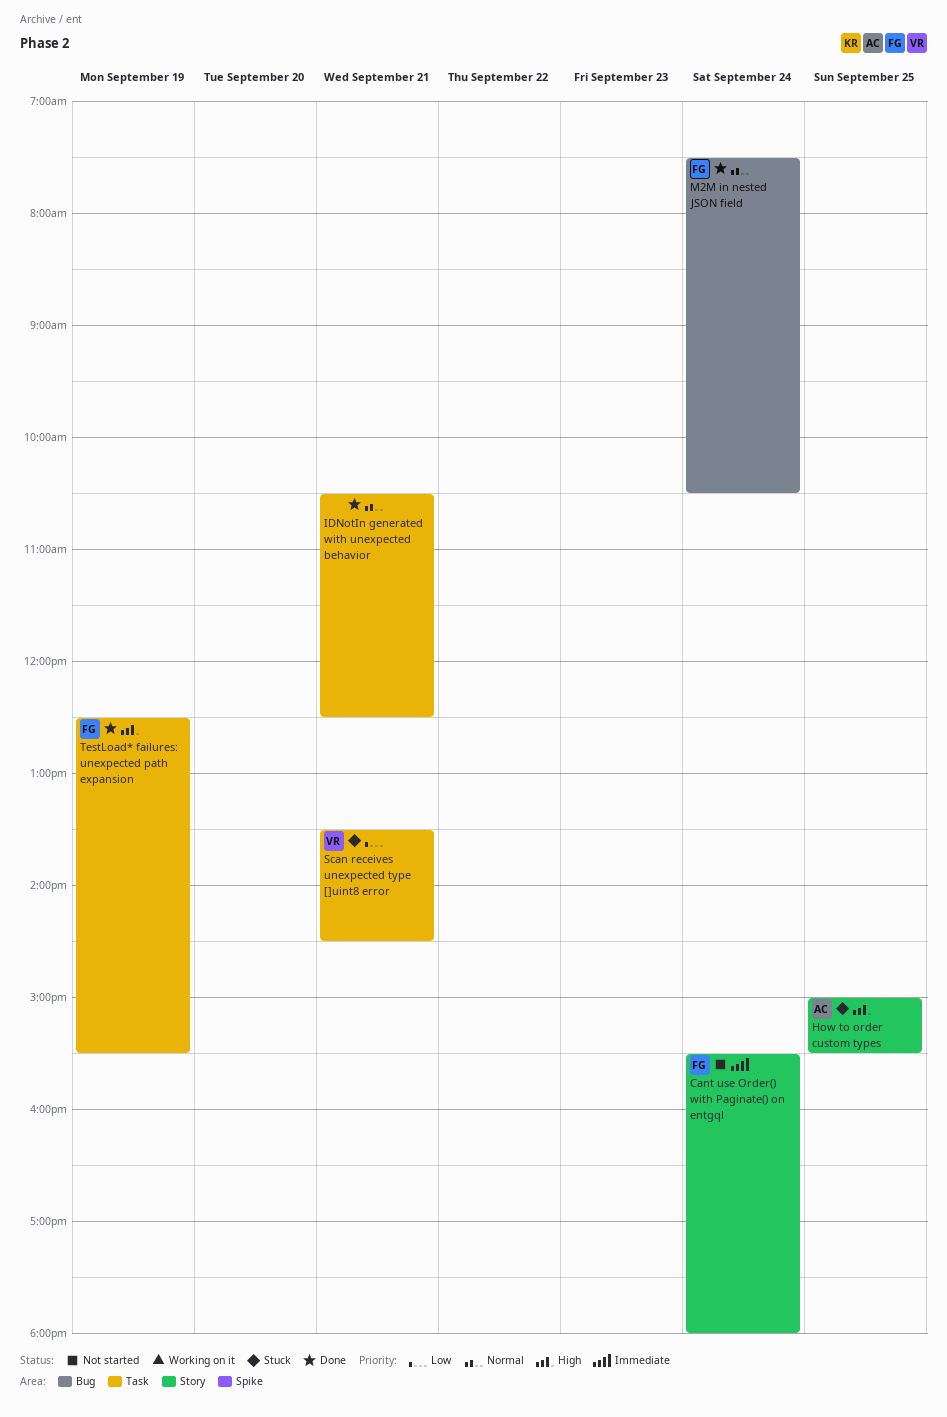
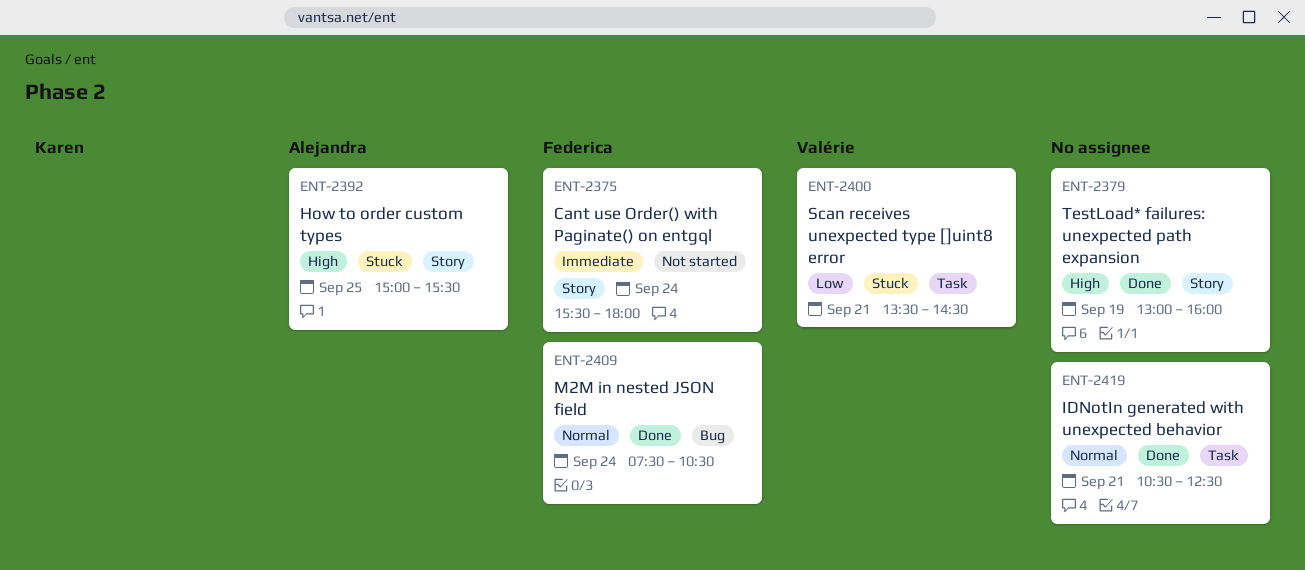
TestLoad* failures: unexpected path expansion, owner: Federica -> none
TestLoad* failures: unexpected path expansion, label: Task -> Story
TestLoad* failures: unexpected path expansion, begins: 12:30 -> 13:00
TestLoad* failures: unexpected path expansion, ends: 15:30 -> 16:00

